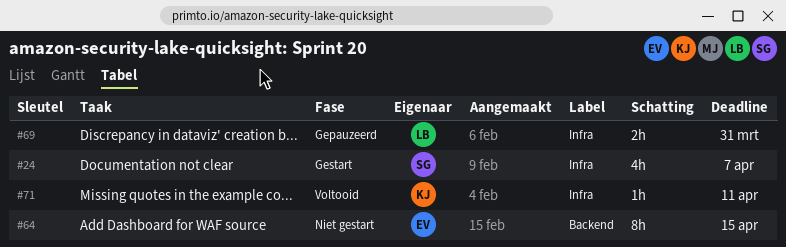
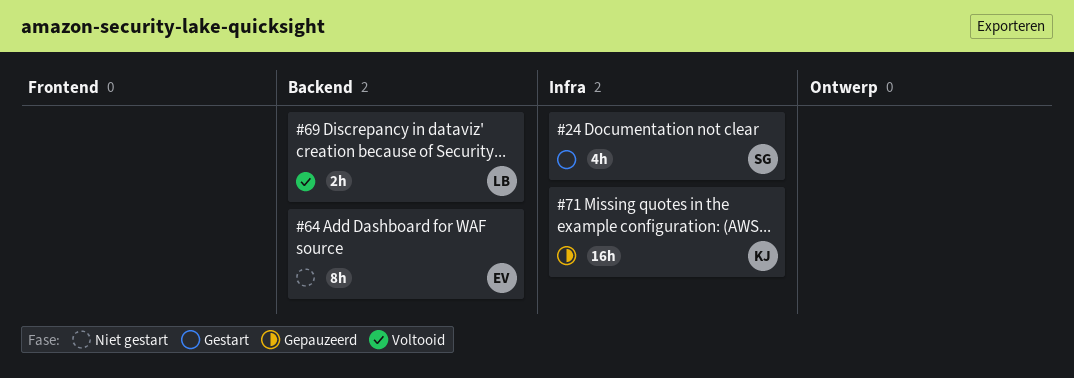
#69, status: Gepauzeerd -> Voltooid
#69, label: Infra -> Backend
#71, status: Voltooid -> Gepauzeerd
#71, estimate: 1h -> 16h

